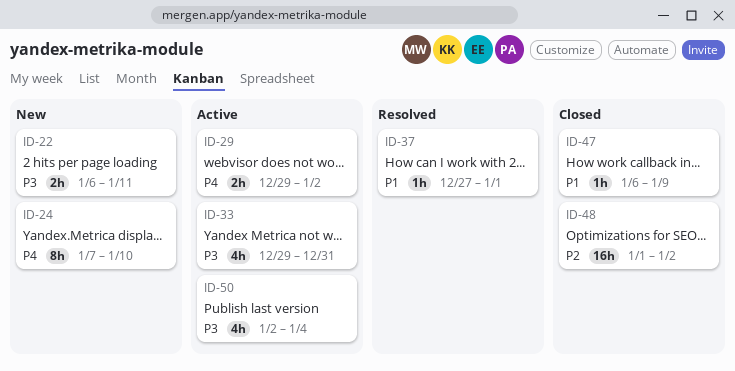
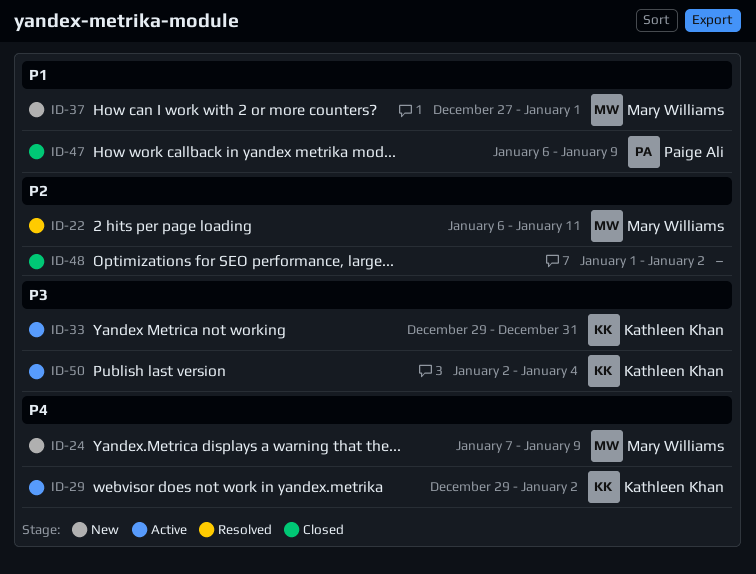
ID-22, status: New -> Resolved
ID-22, priority: P3 -> P2
ID-24, due: Jan 10 -> Jan 9
ID-37, status: Resolved -> New

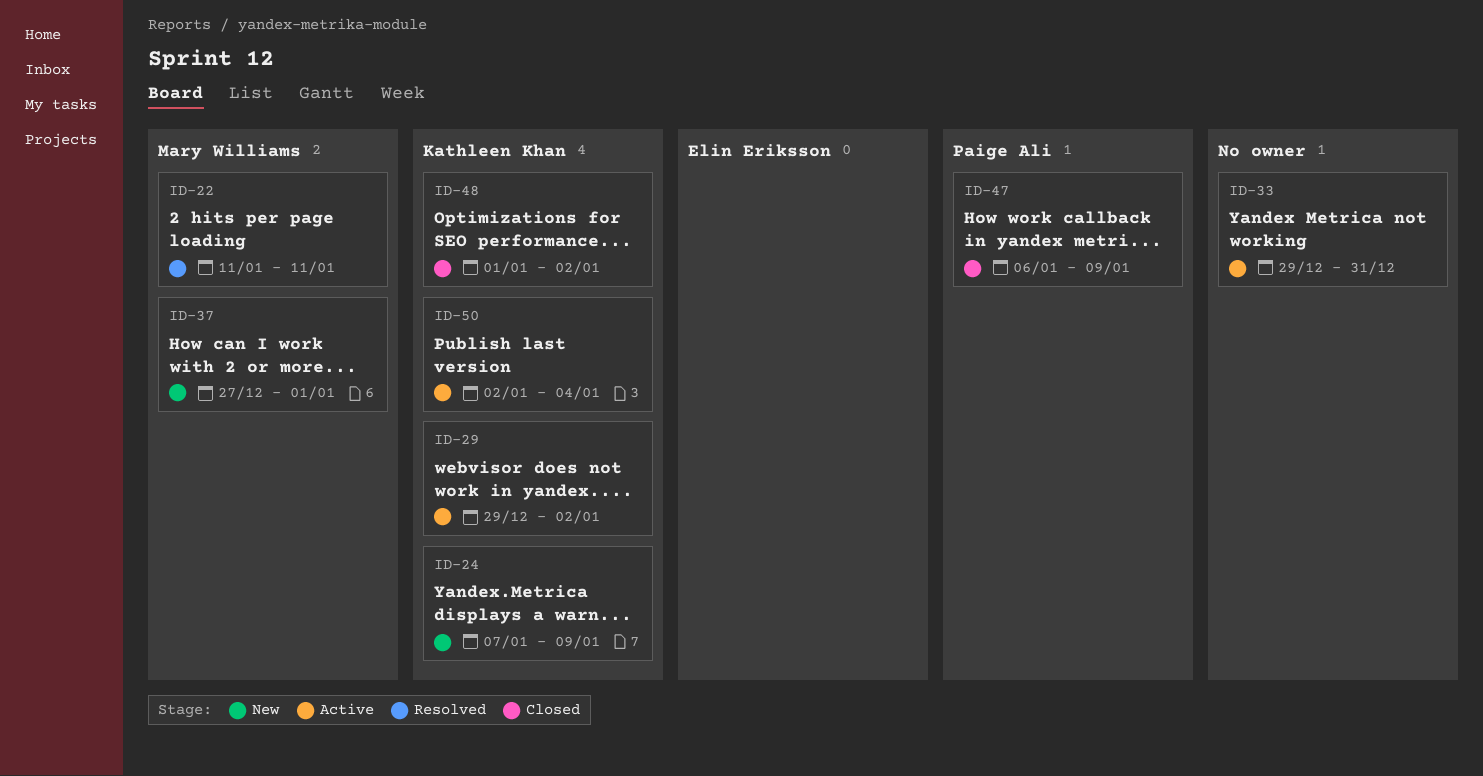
ID-22, start: Jan 6 -> Jan 11
ID-24, owner: Mary Williams -> Kathleen Khan
ID-33, owner: Kathleen Khan -> none
ID-48, owner: none -> Kathleen Khan

